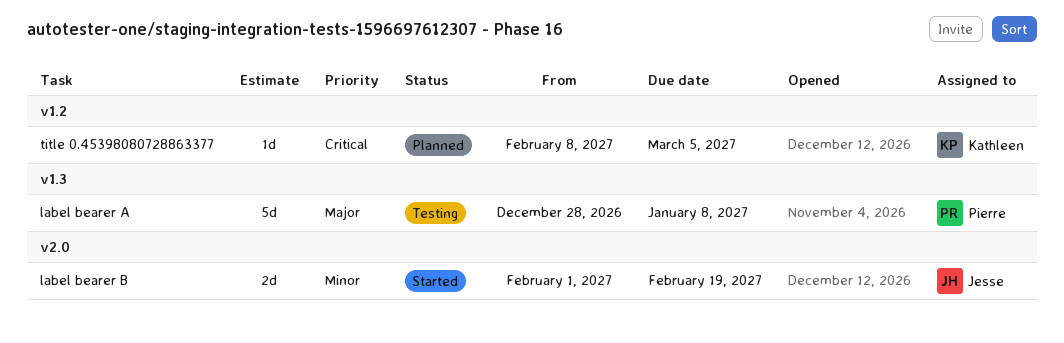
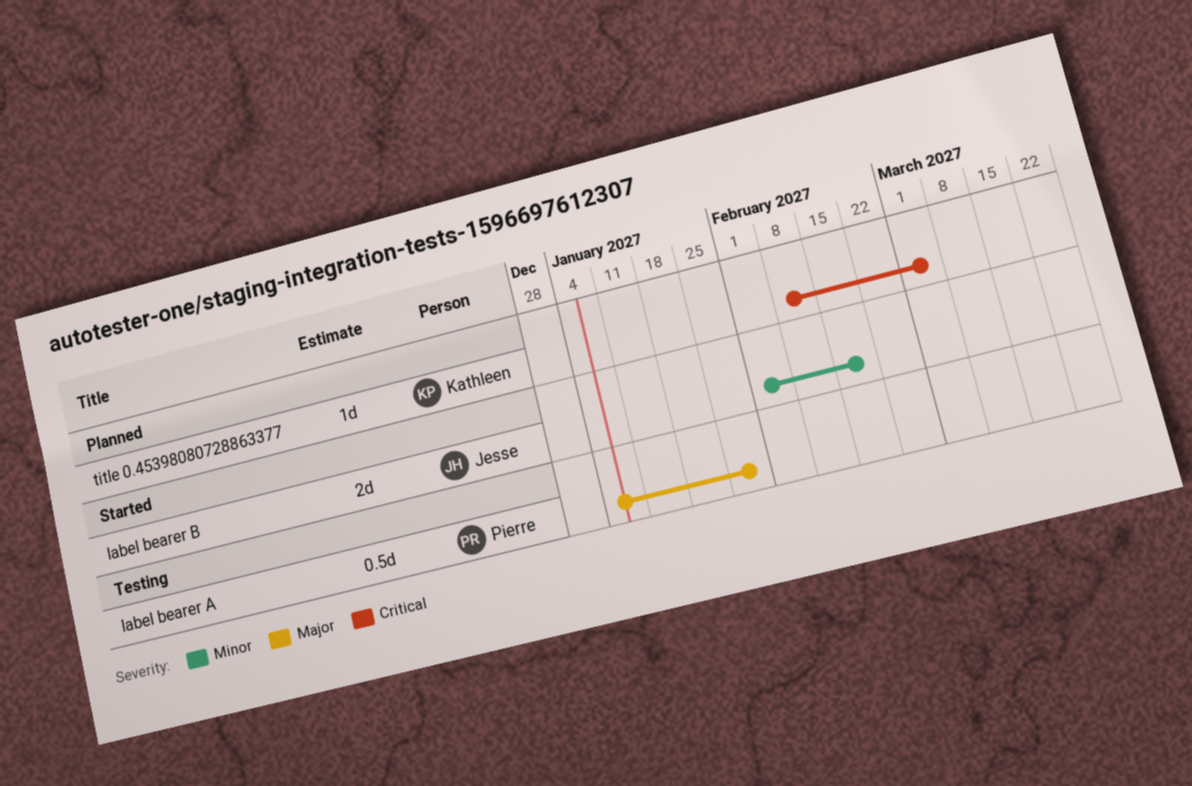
label bearer A, estimate: 5d -> 0.5d
label bearer A, start: Dec 28 -> Jan 4
label bearer A, due: Jan 8 -> Jan 29

